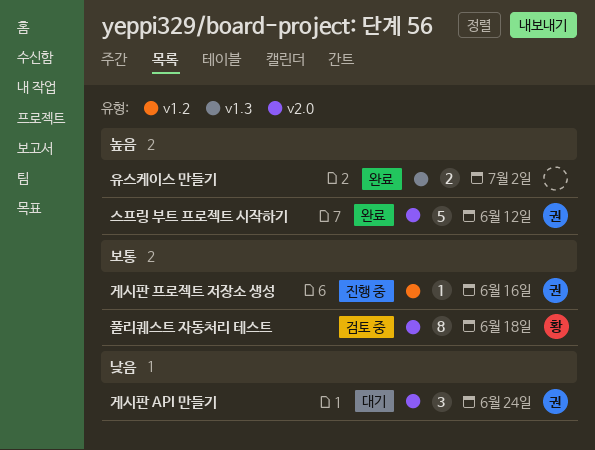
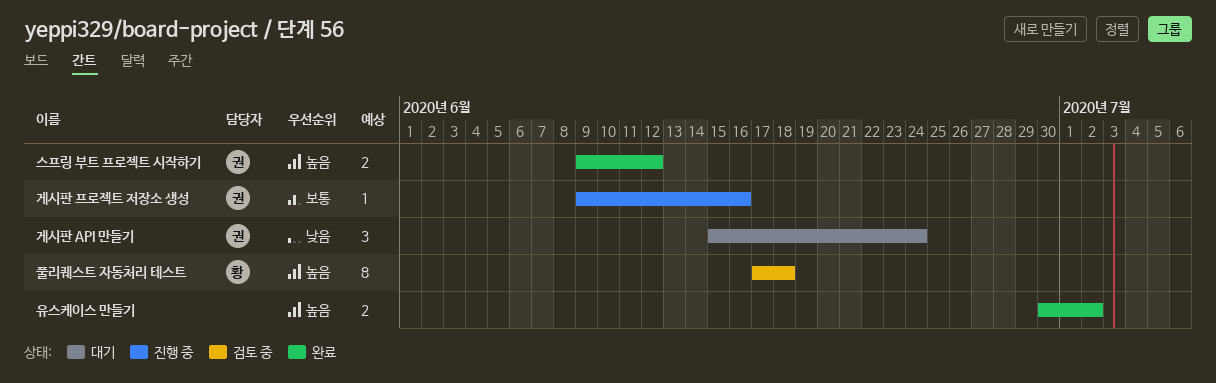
스프링 부트 프로젝트 시작하기, estimate: 5 -> 2
풀리퀘스트 자동처리 테스트, priority: 보통 -> 높음

